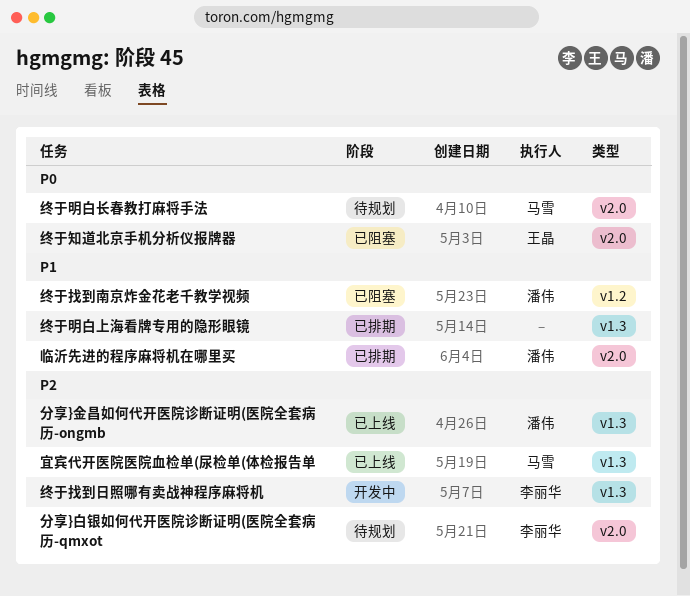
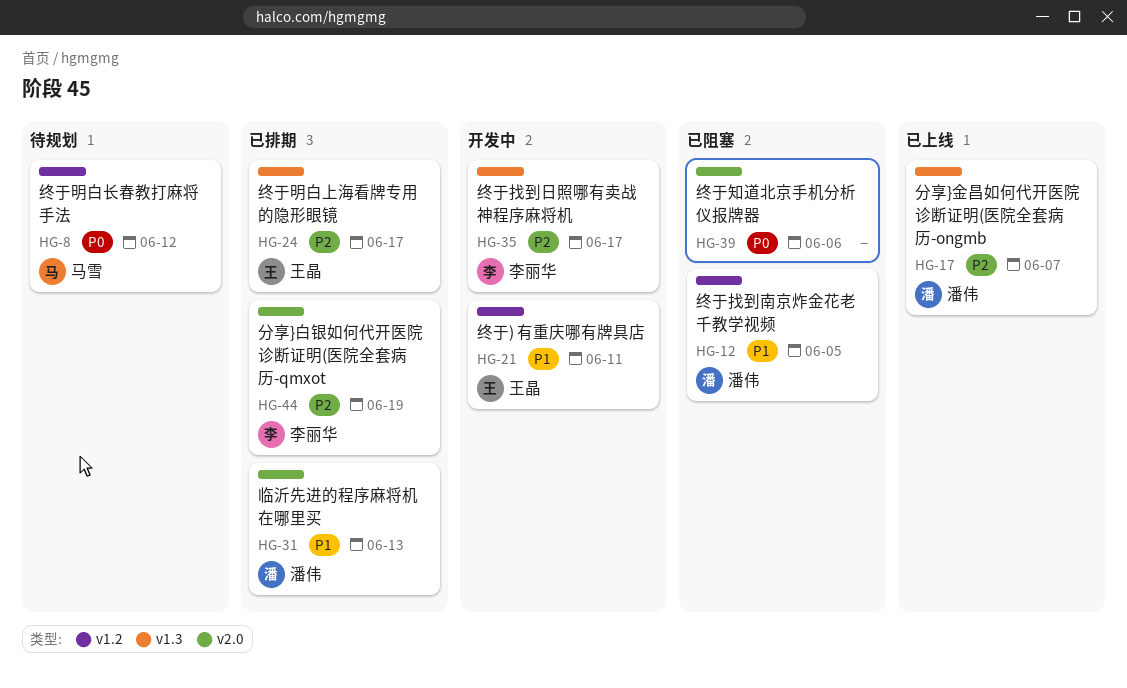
分享}白银如何代开医院诊断证明(医院全套病历-qmxot, status: 待规划 -> 已排期
宜宾代开医院医院血检单(尿检单(体检报告单: present -> none
终于) 有重庆哪有牌具店: none -> present
终于明白上海看牌专用的隐形眼镜, owner: none -> 王晶
终于明白上海看牌专用的隐形眼镜, priority: P1 -> P2
终于明白长春教打麻将手法, label: v2.0 -> v1.2
终于知道北京手机分析仪报牌器, owner: 王晶 -> none

